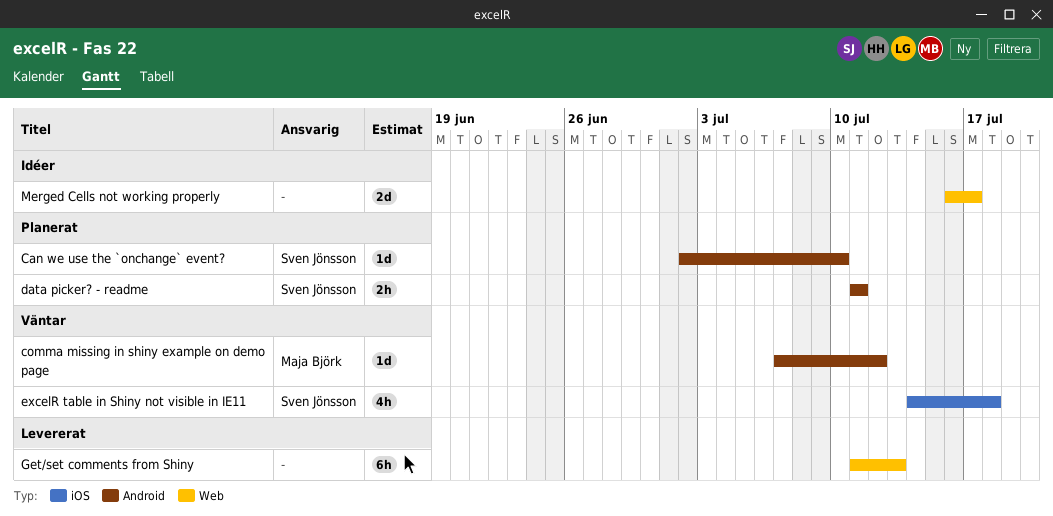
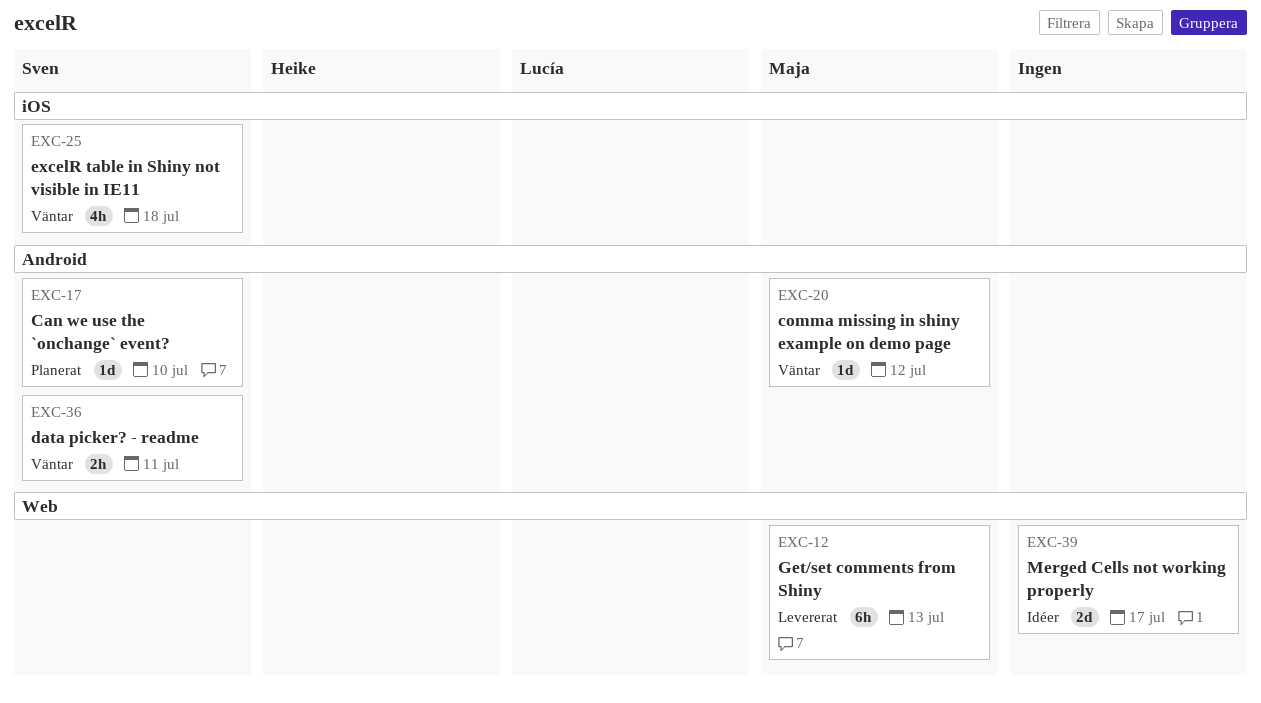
data picker? - readme, status: Planerat -> Väntar
Get/set comments from Shiny, owner: none -> Maja Björk

